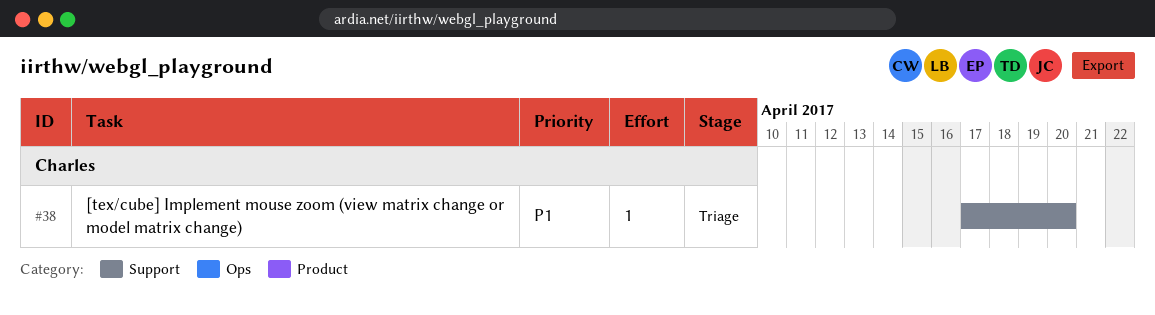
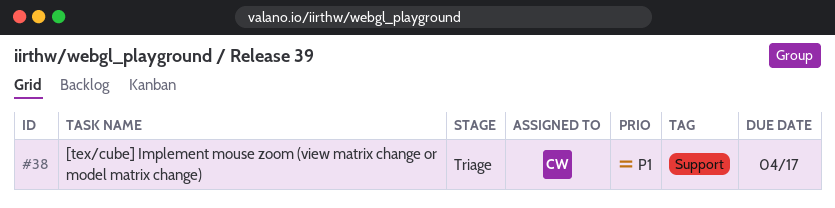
#38, due: Apr 20 -> Apr 17

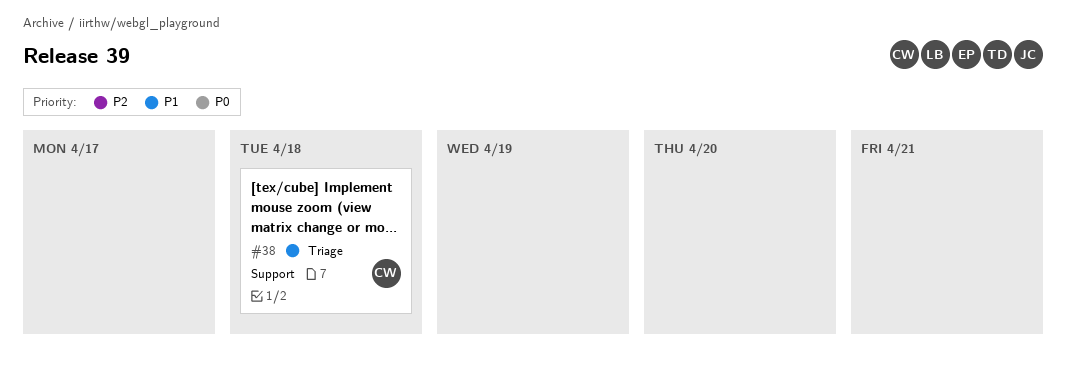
#38, due: Apr 17 -> Apr 18

